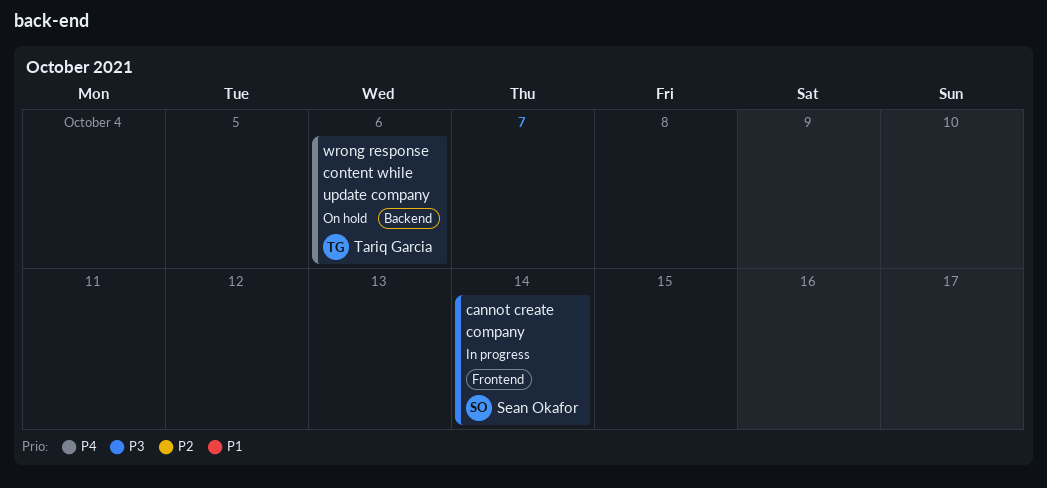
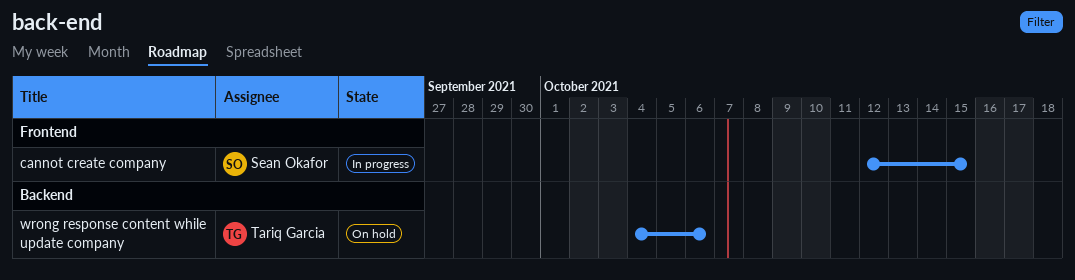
cannot create company, due: Oct 14 -> Oct 15

